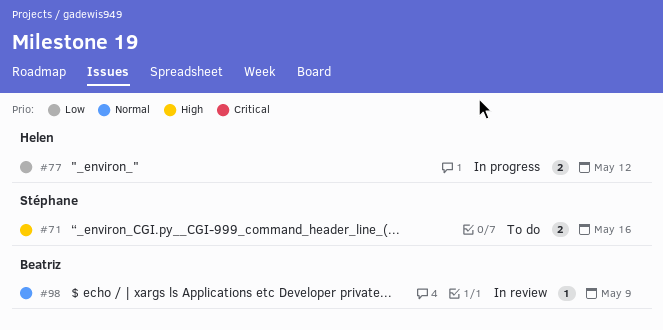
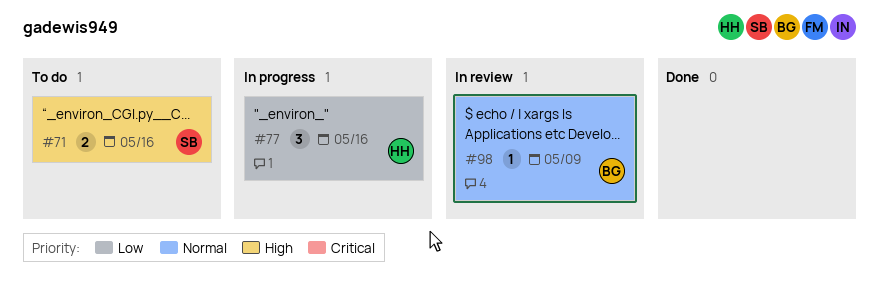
#77, estimate: 2 -> 3
#77, due: May 12 -> May 16

